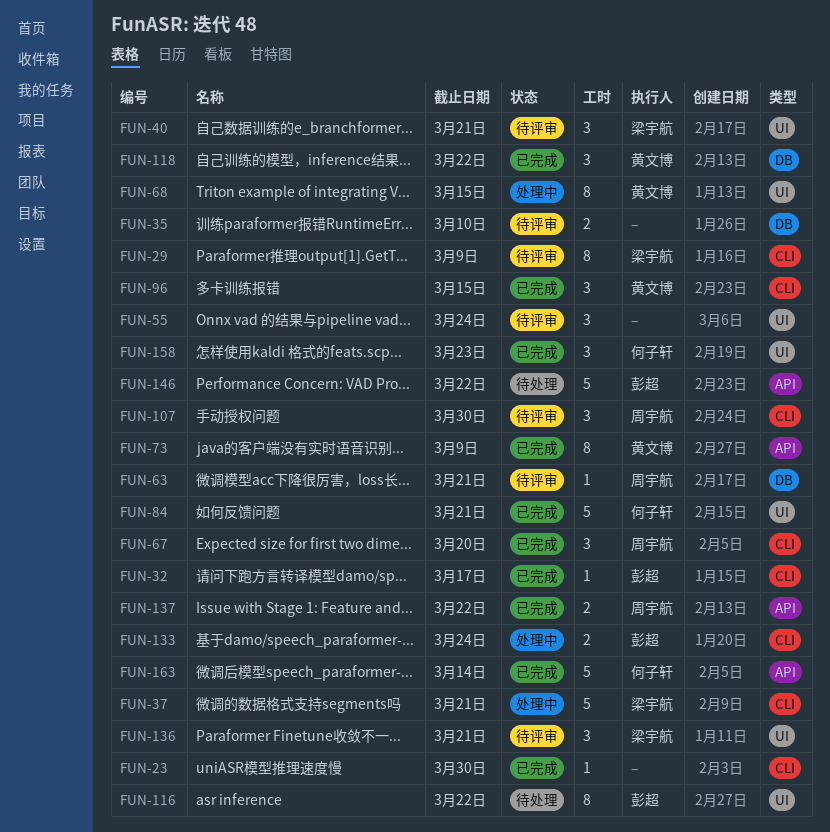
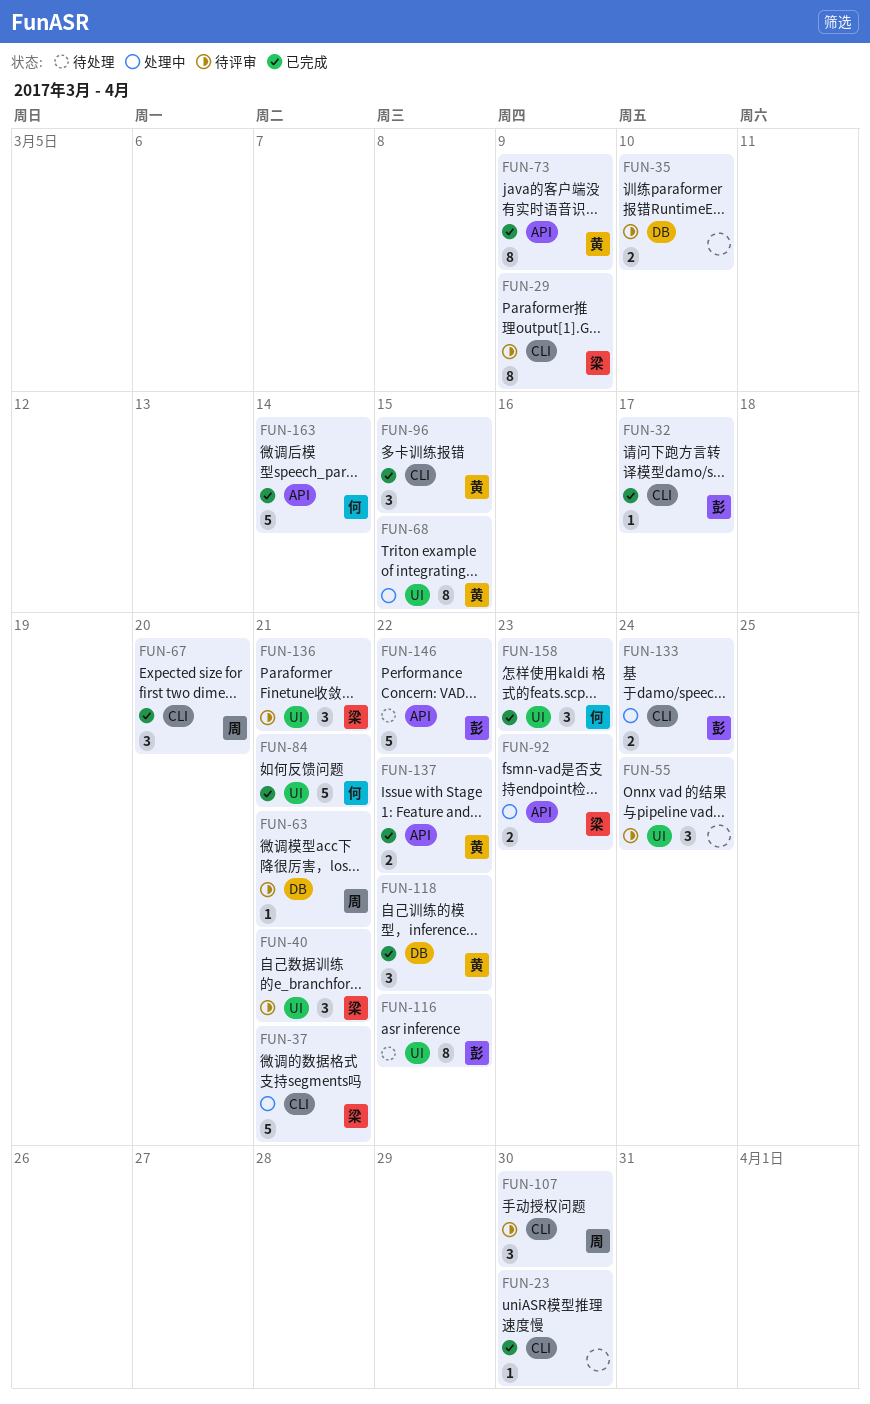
FUN-92: none -> present
FUN-137, owner: 周宇航 -> 黄文博

